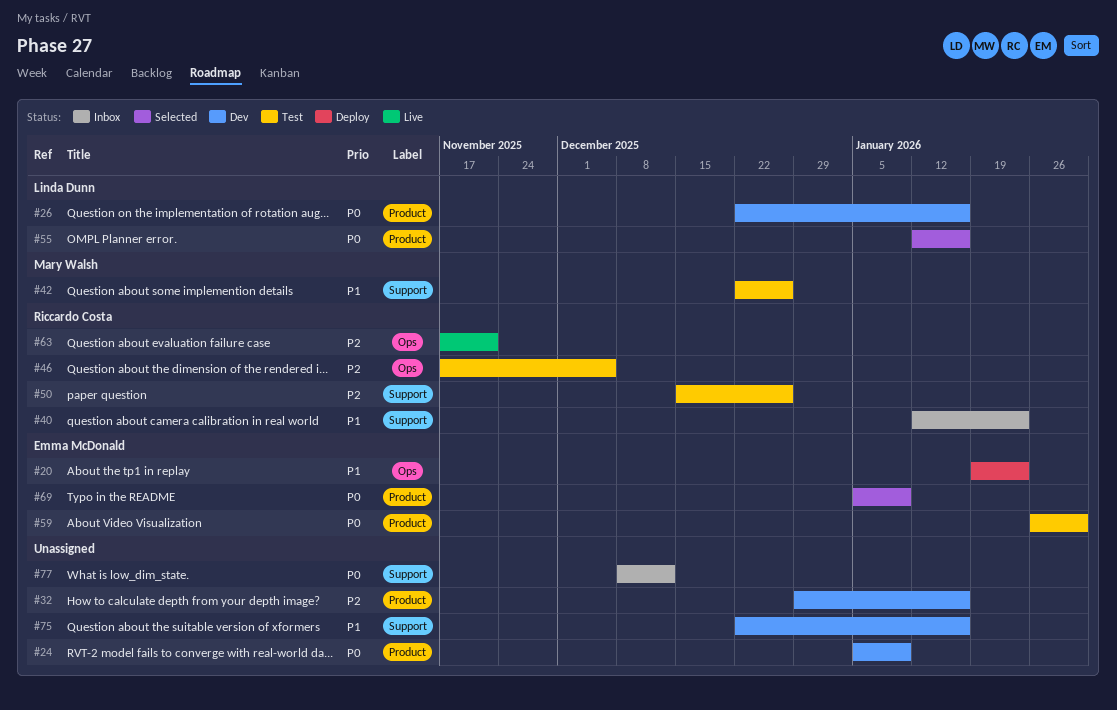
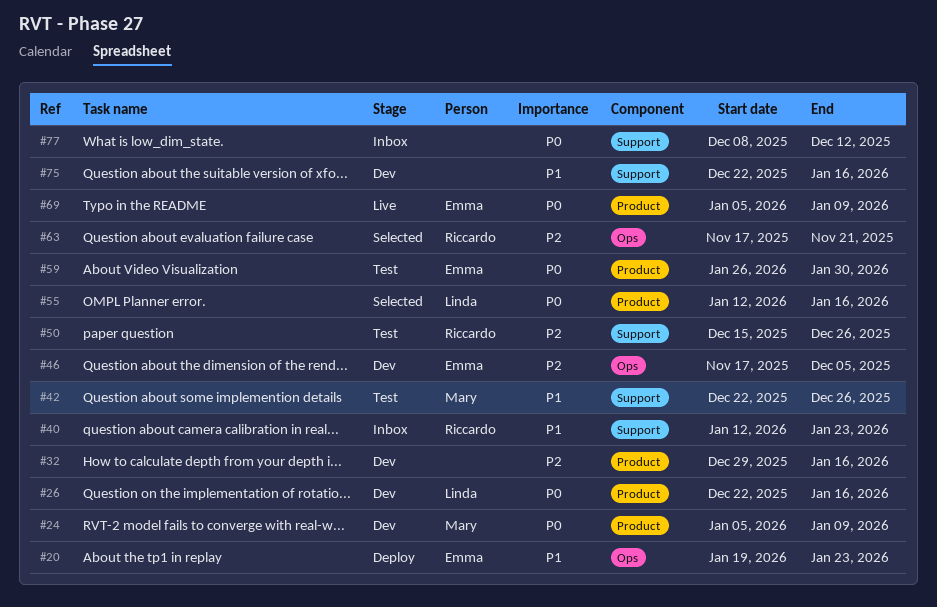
#24, owner: none -> Mary Walsh
#46, status: Test -> Dev
#46, owner: Riccardo Costa -> Emma McDonald
#63, status: Live -> Selected
#69, status: Selected -> Live

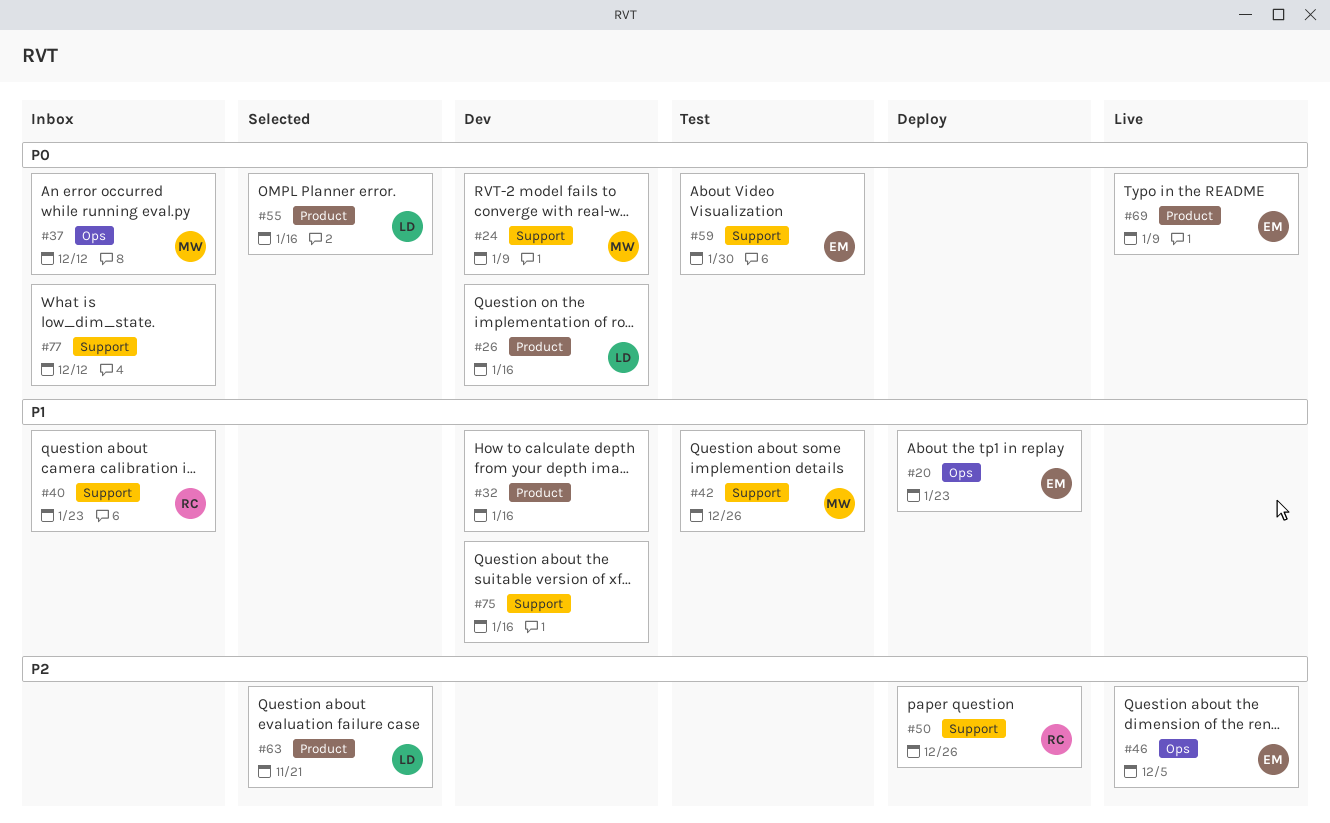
#24, label: Product -> Support
#32, priority: P2 -> P1
#37: none -> present
#46, status: Dev -> Live
#50, status: Test -> Deploy
#59, label: Product -> Support
#63, owner: Riccardo -> Linda
#63, label: Ops -> Product

